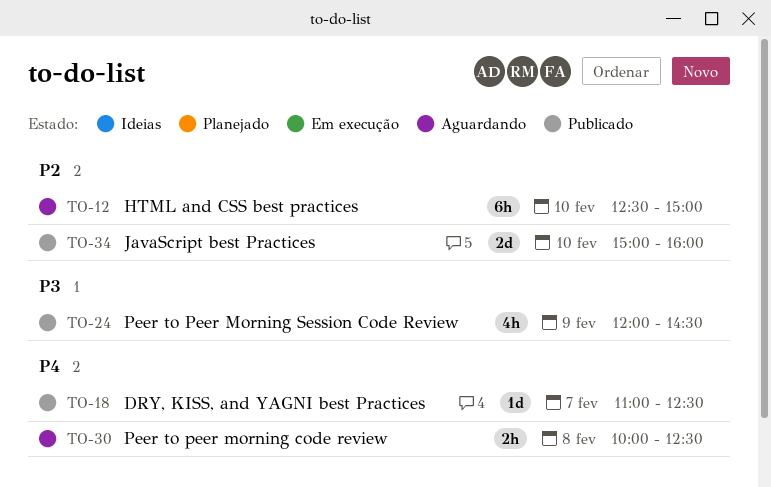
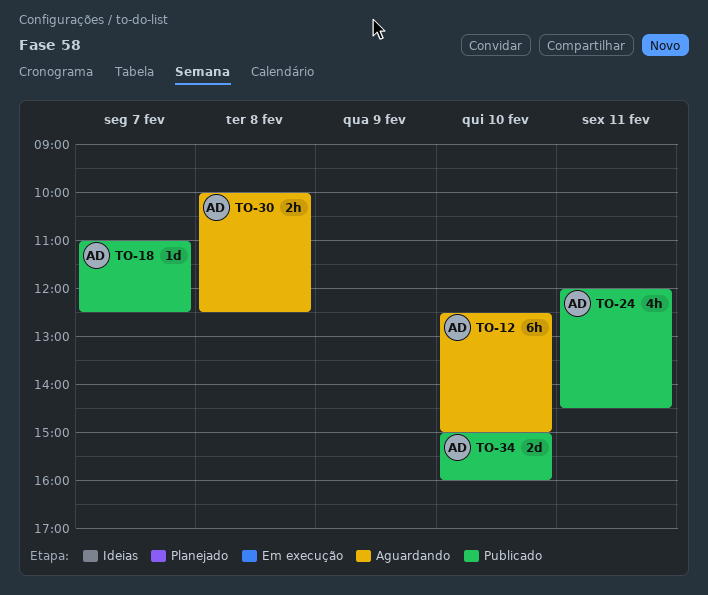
TO-24, day: Feb 9 -> Feb 11

